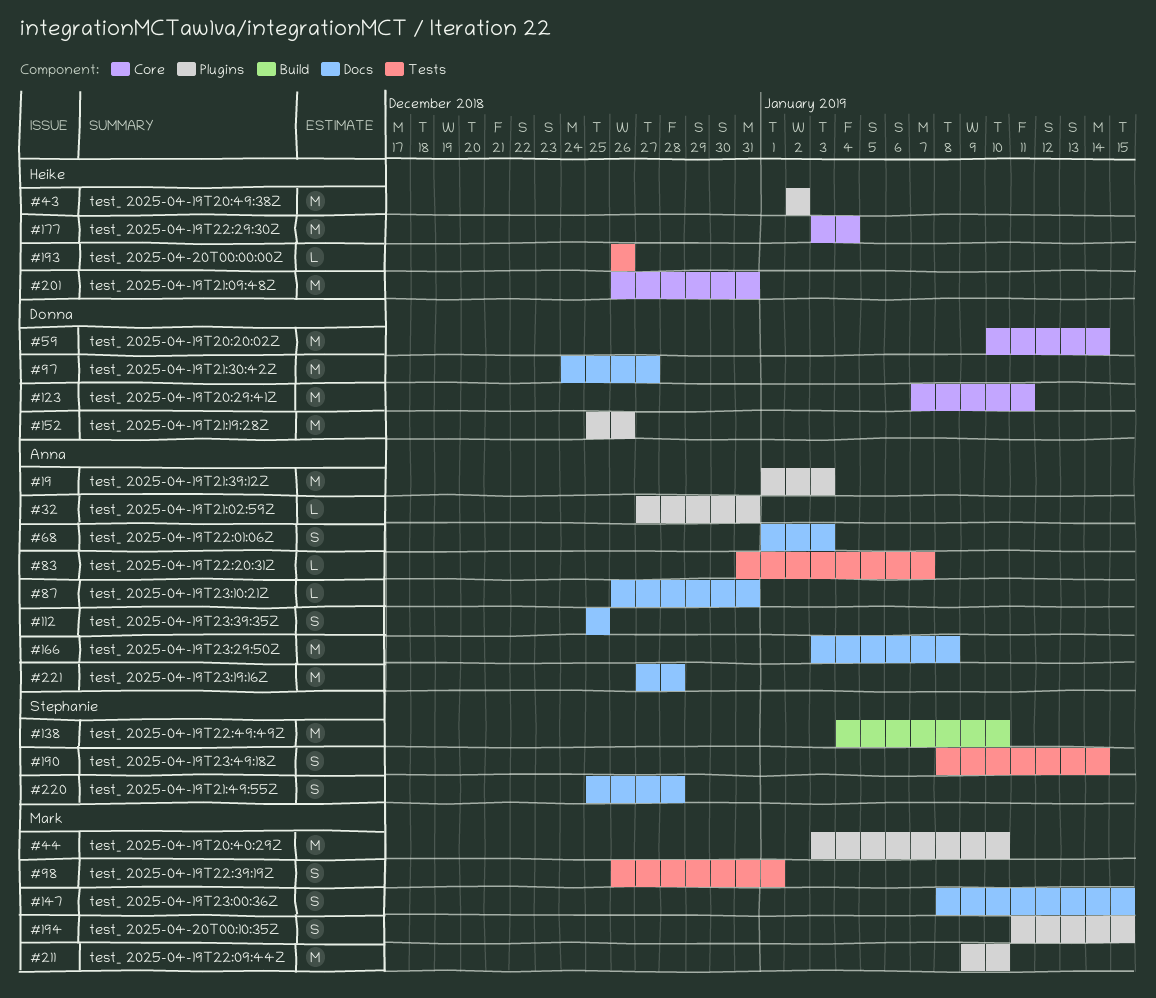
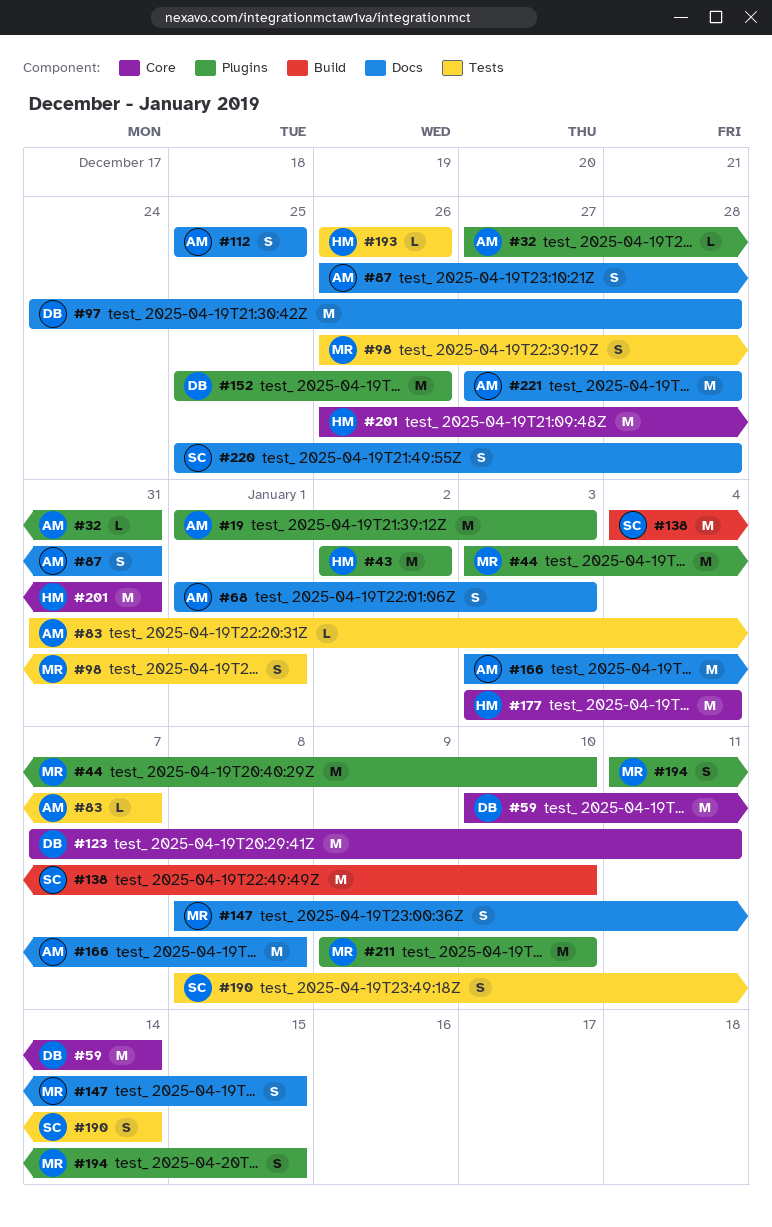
#87, estimate: L -> S
#97, due: Dec 27 -> Dec 28

